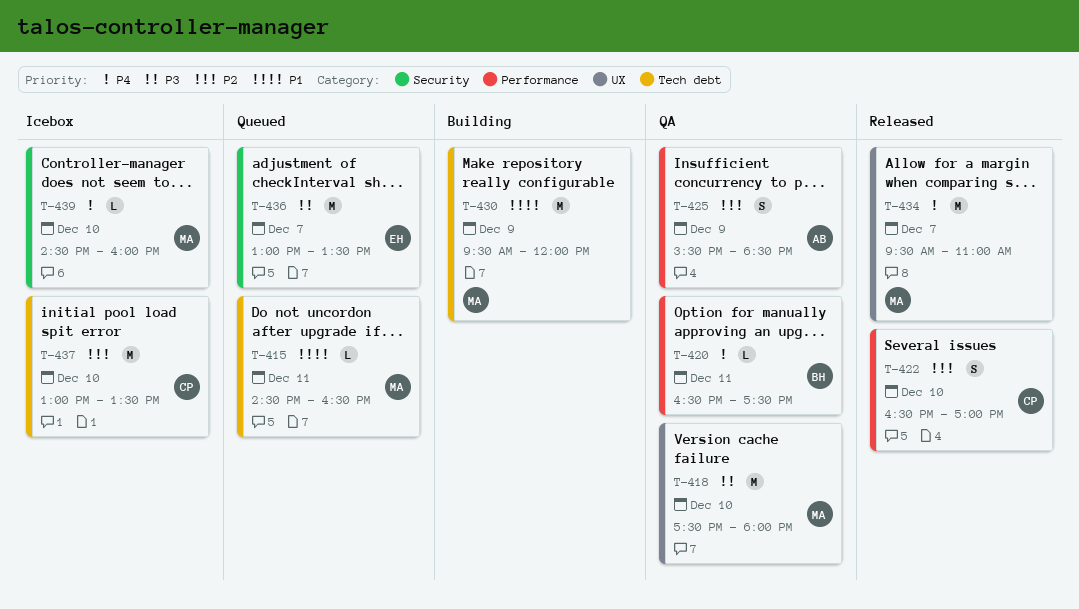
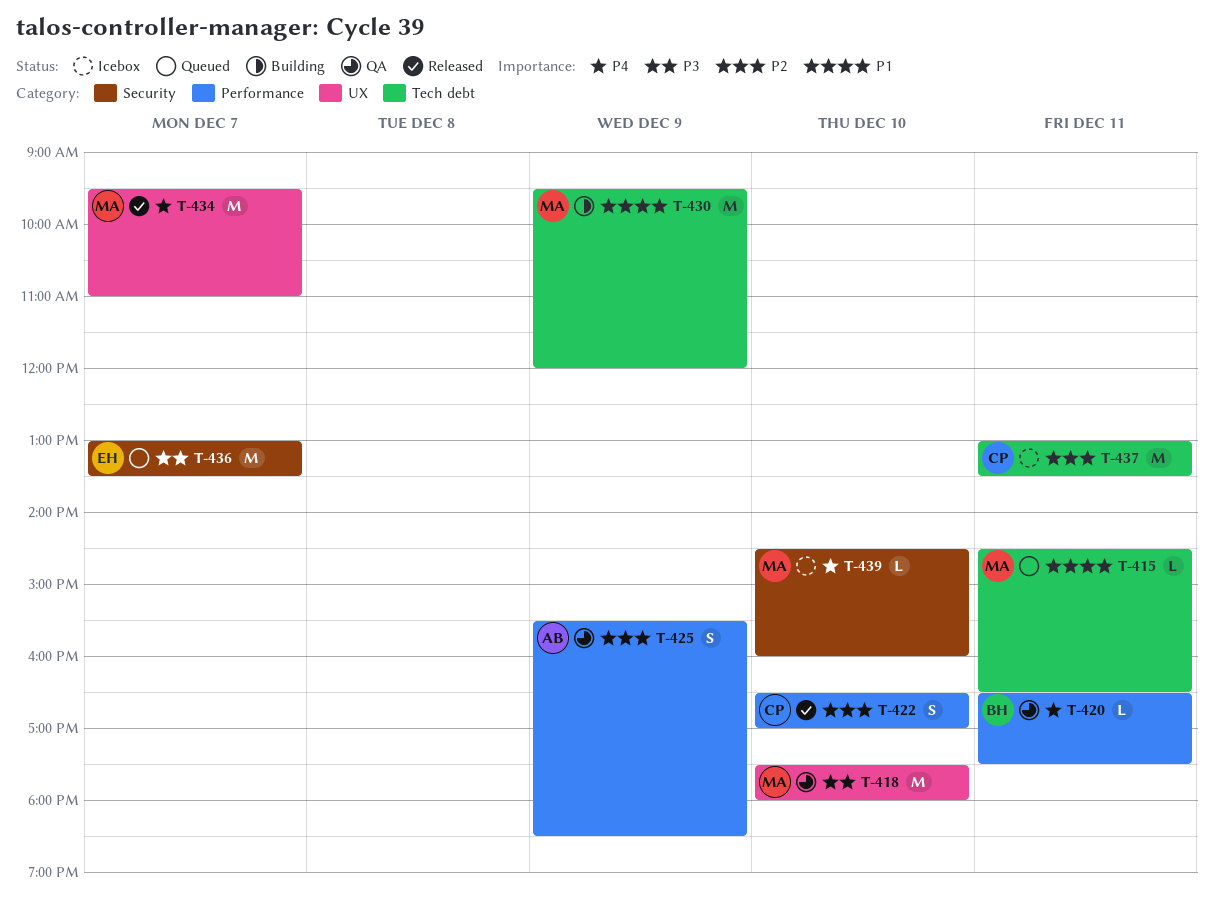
T-437, day: Dec 10 -> Dec 11

